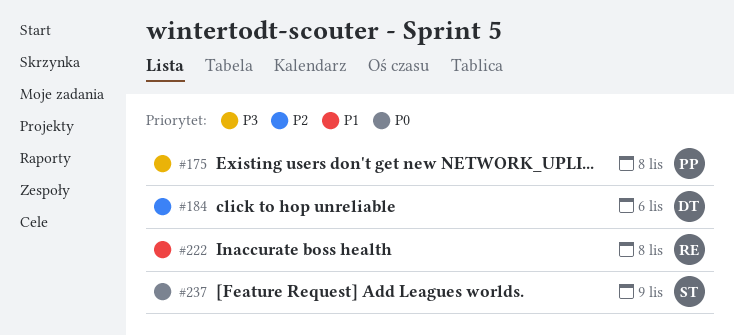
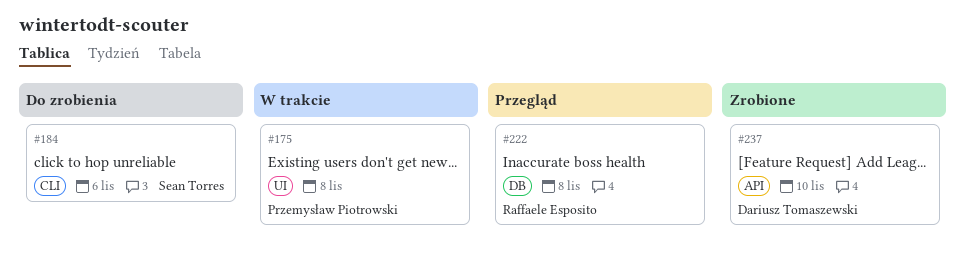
#184, owner: Dariusz Tomaszewski -> Sean Torres
#237, owner: Sean Torres -> Dariusz Tomaszewski
#237, due: Nov 9 -> Nov 10

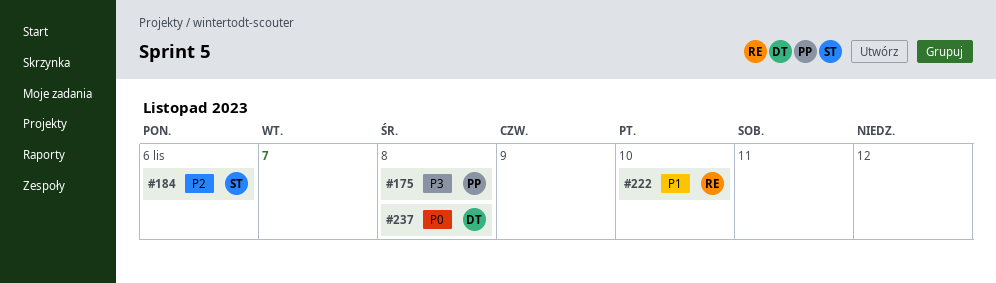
#222, due: Nov 8 -> Nov 10
#237, due: Nov 10 -> Nov 8

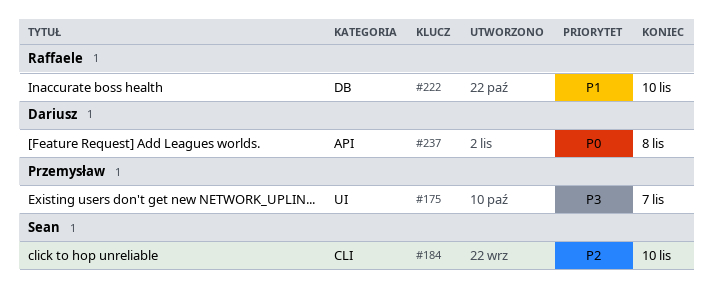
#175, due: Nov 8 -> Nov 7
#184, due: Nov 6 -> Nov 10

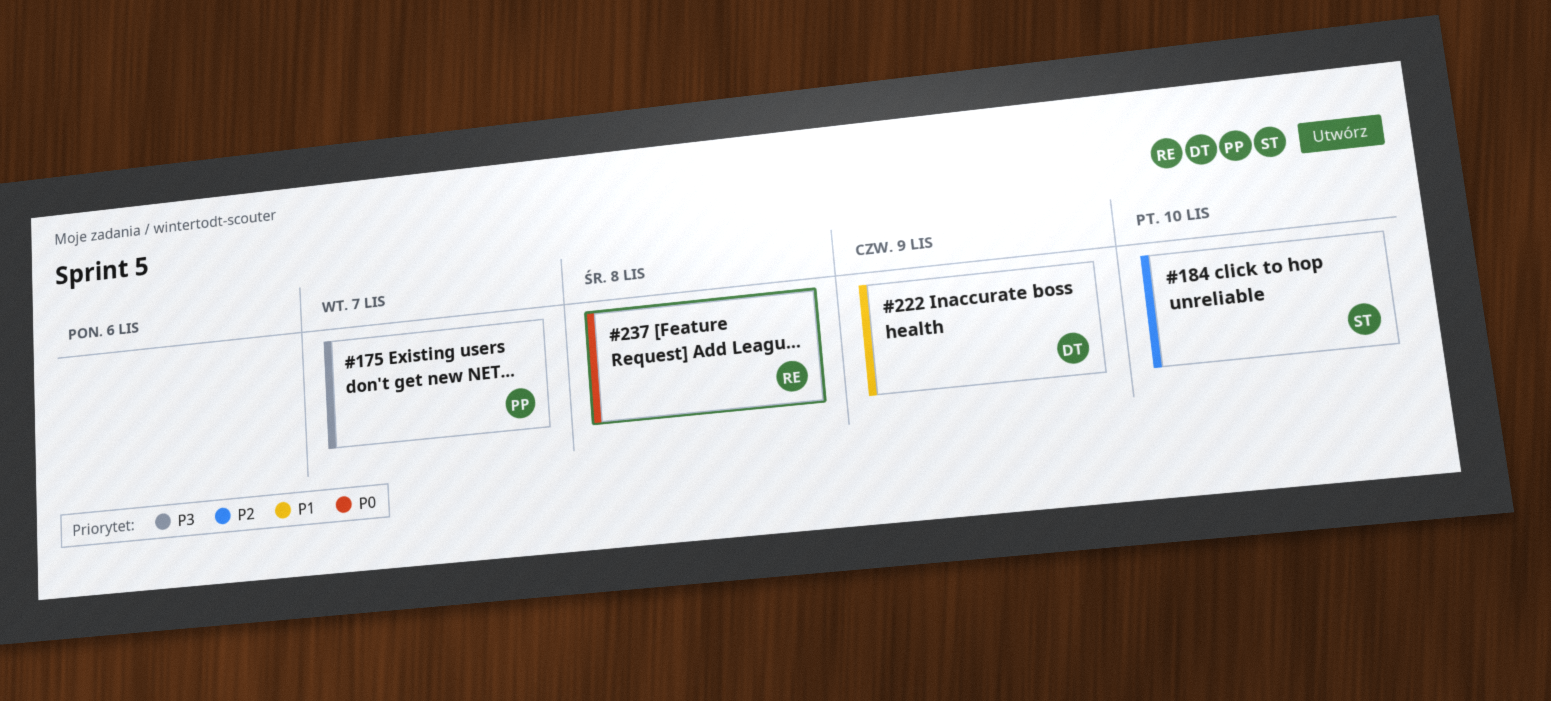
#222, owner: Raffaele -> Dariusz
#222, due: Nov 10 -> Nov 9
#237, owner: Dariusz -> Raffaele

